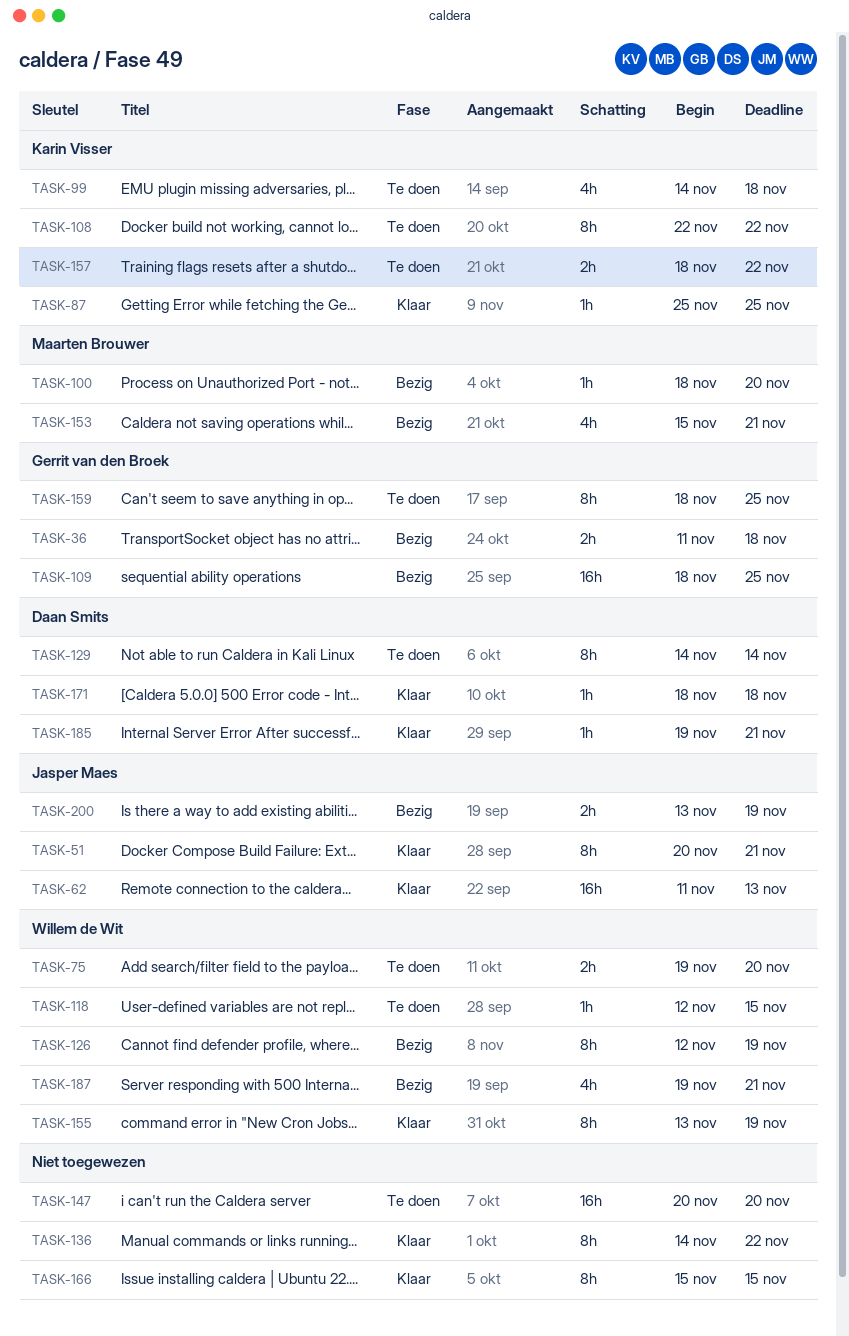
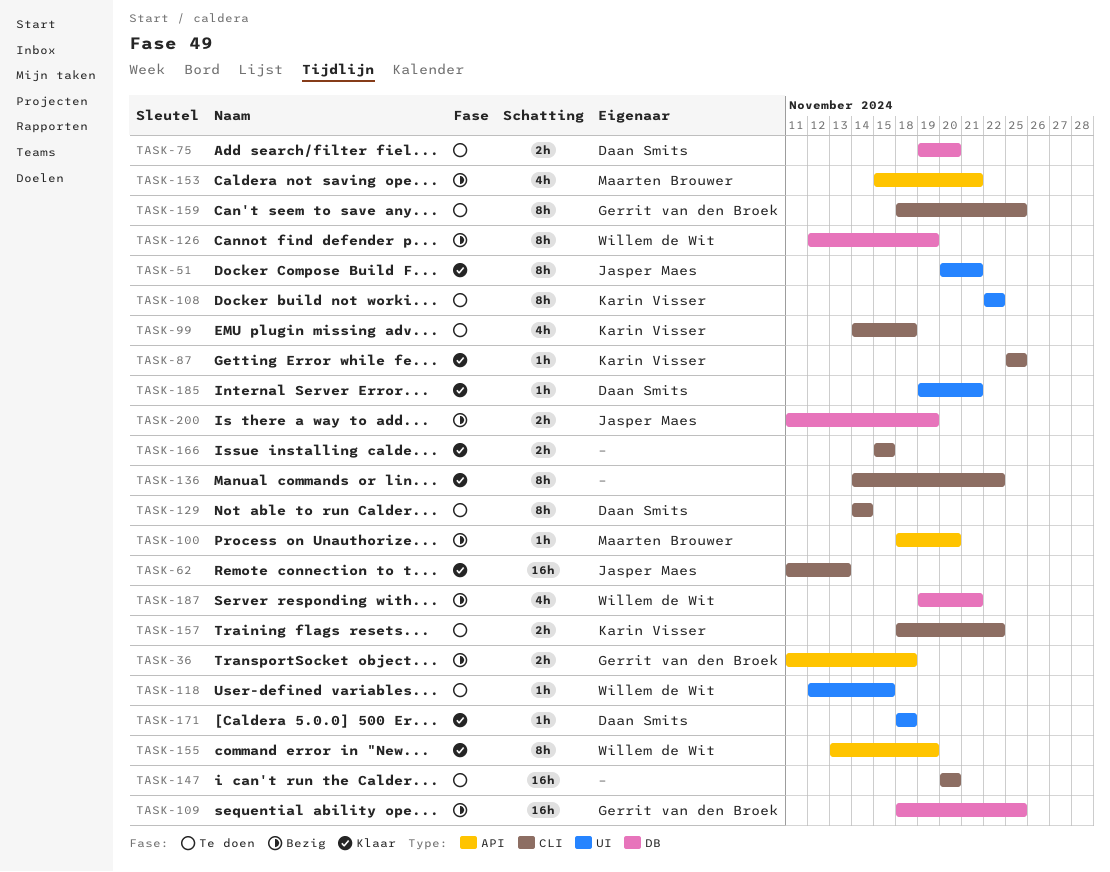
TASK-75, owner: Willem de Wit -> Daan Smits
TASK-166, estimate: 8h -> 2h
TASK-200, start: Nov 13 -> Nov 11

